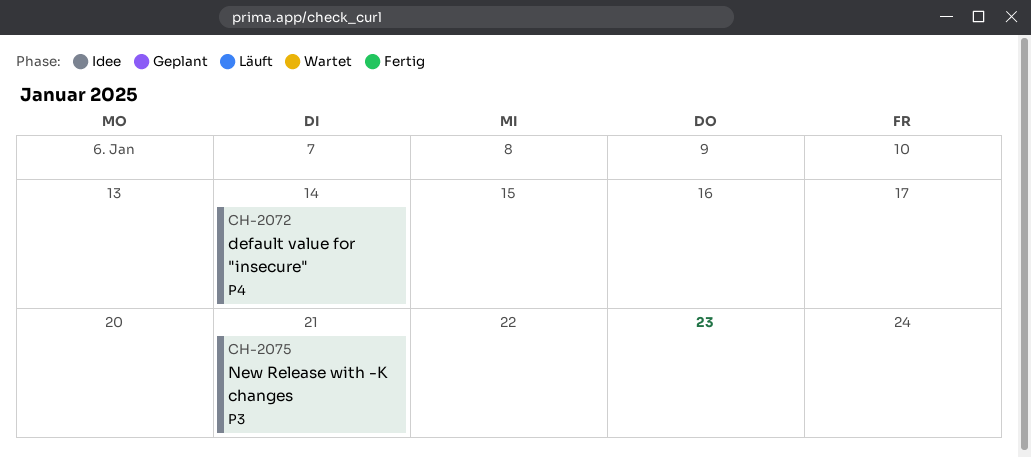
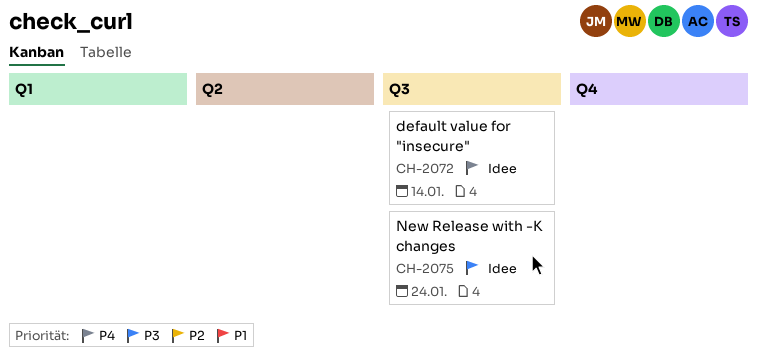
CH-2075, due: Jan 21 -> Jan 24

